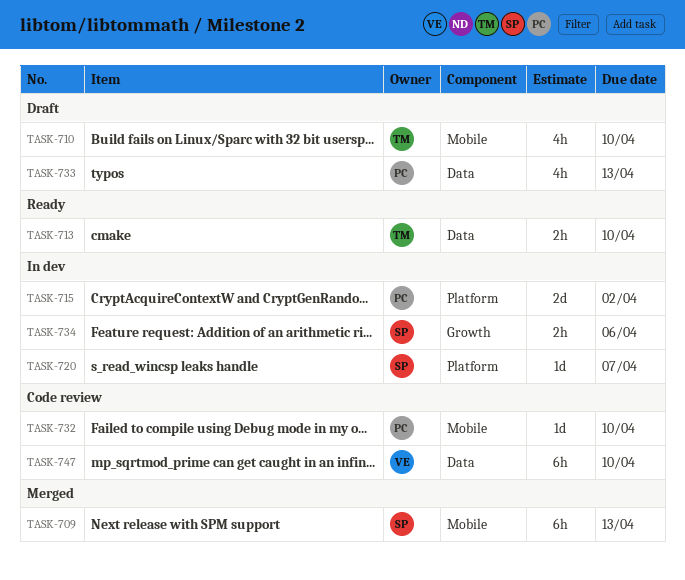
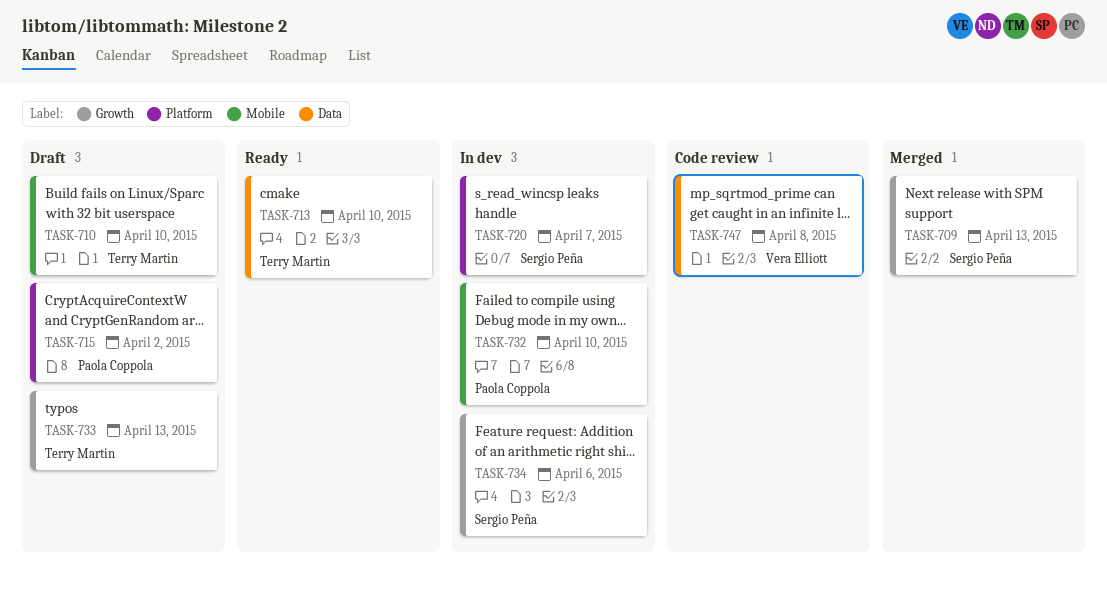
TASK-709, label: Mobile -> Growth
TASK-715, status: In dev -> Draft
TASK-732, status: Code review -> In dev
TASK-733, owner: Paola Coppola -> Terry Martin
TASK-733, label: Data -> Growth
TASK-747, due: Apr 10 -> Apr 8

